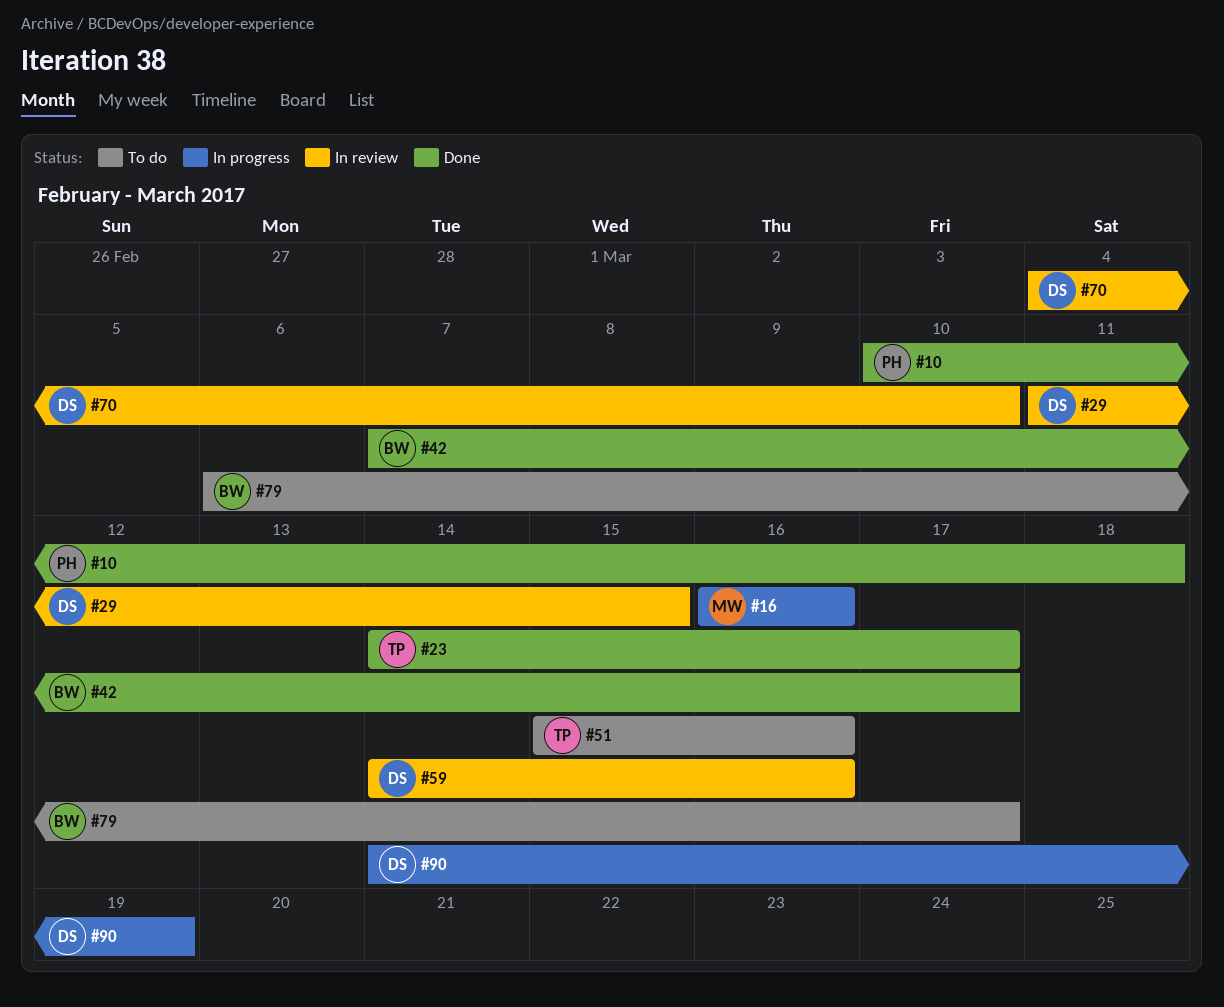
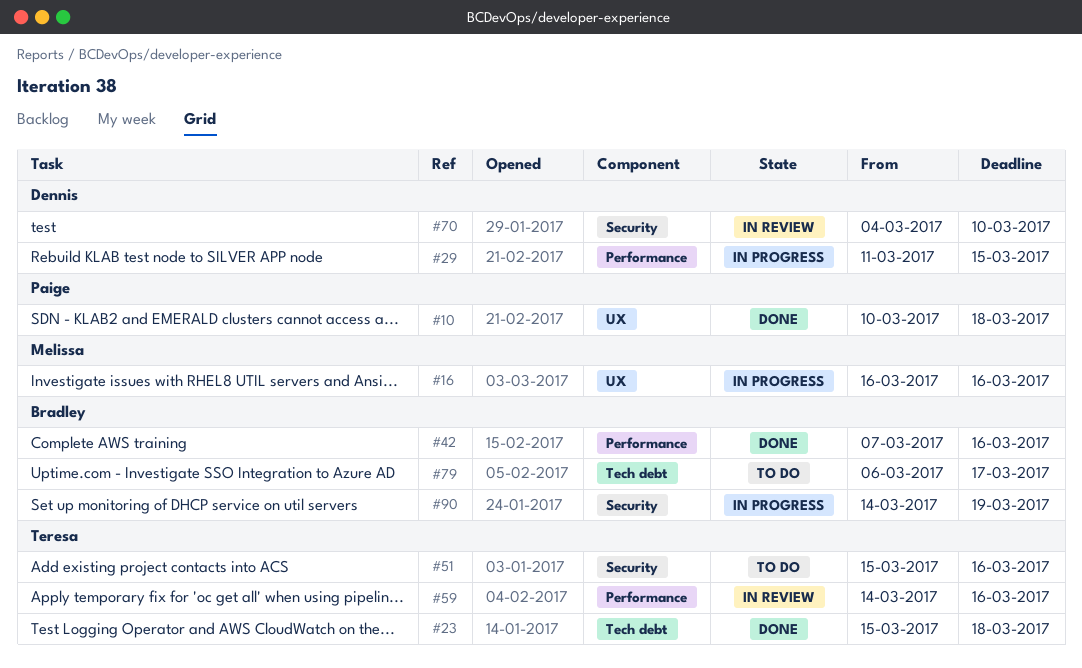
#23, start: Mar 14 -> Mar 15
#23, due: Mar 17 -> Mar 18
#29, status: In review -> In progress
#42, due: Mar 17 -> Mar 16
#59, owner: Dennis -> Teresa
#90, owner: Dennis -> Bradley

